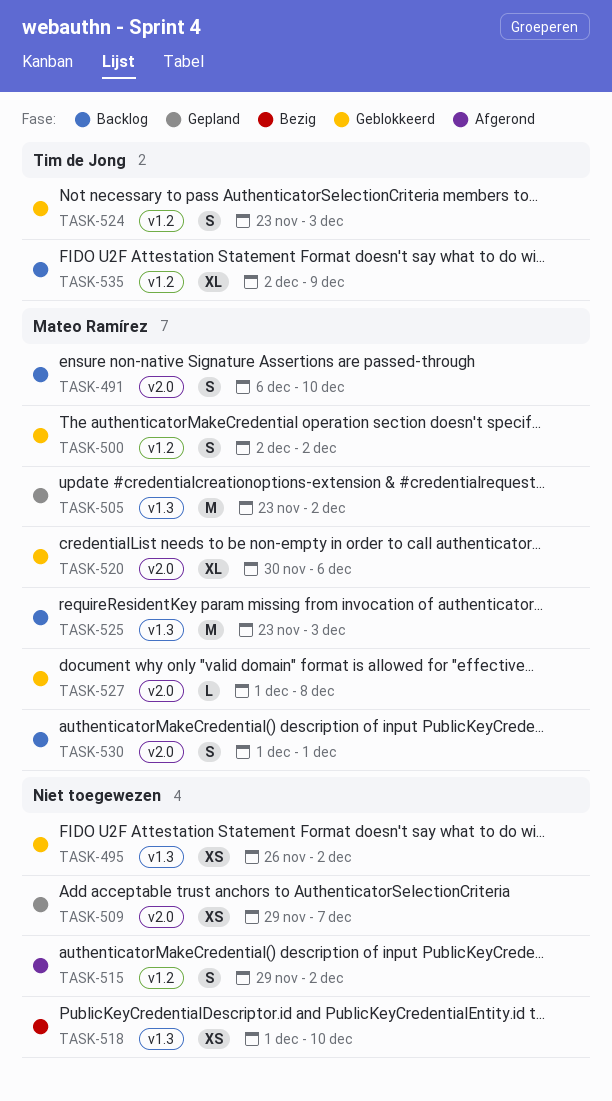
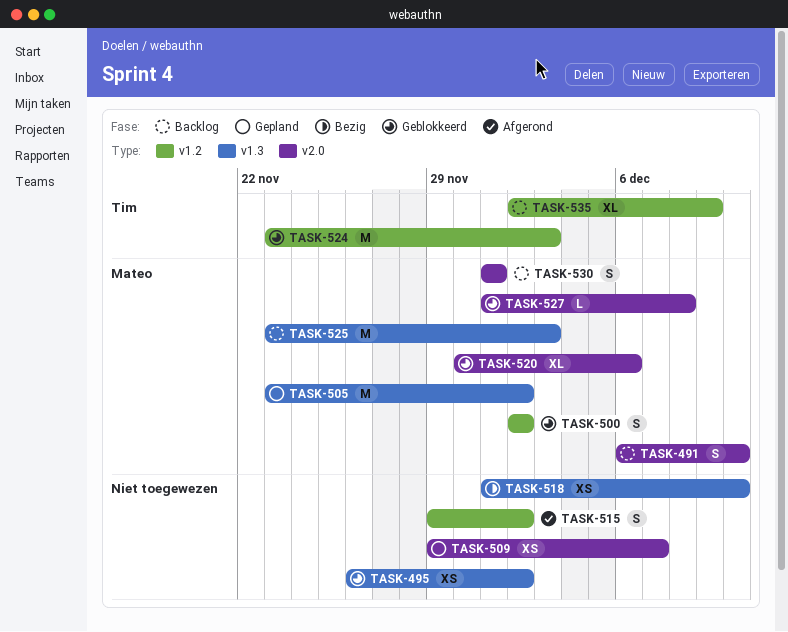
TASK-524, estimate: S -> M

